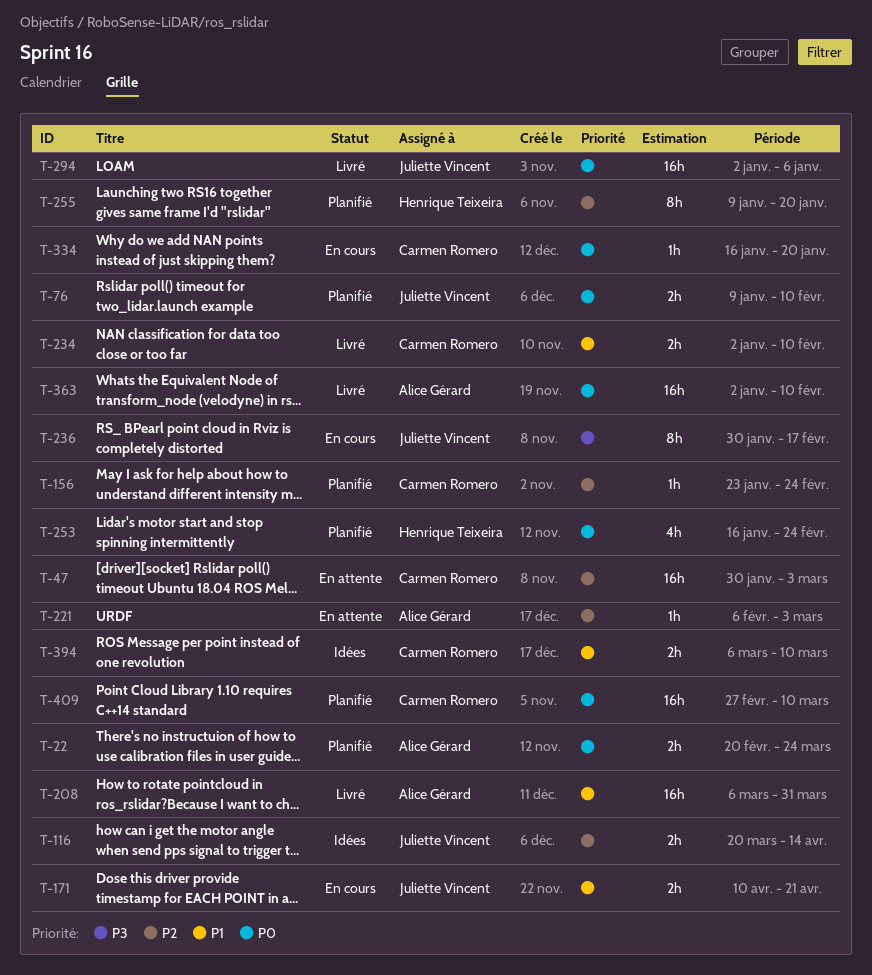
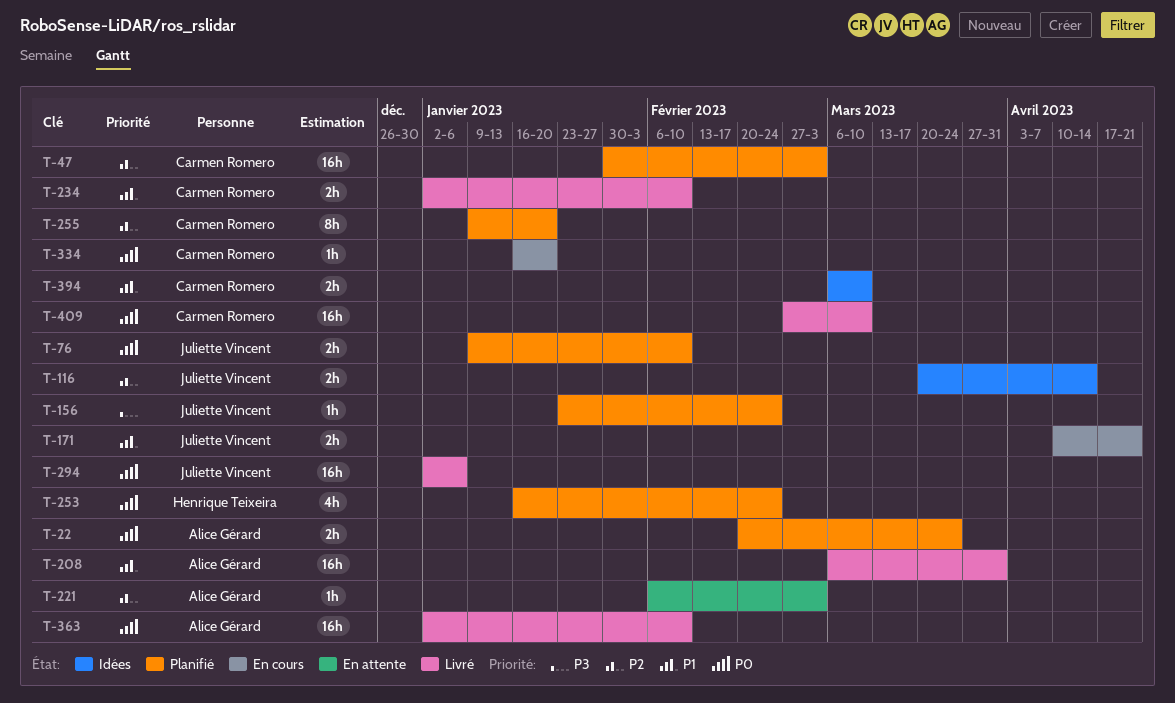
T-47, status: En attente -> Planifié
T-156, owner: Carmen Romero -> Juliette Vincent
T-156, priority: P2 -> P3
T-236: present -> none
T-255, owner: Henrique Teixeira -> Carmen Romero
T-409, status: Planifié -> Livré

